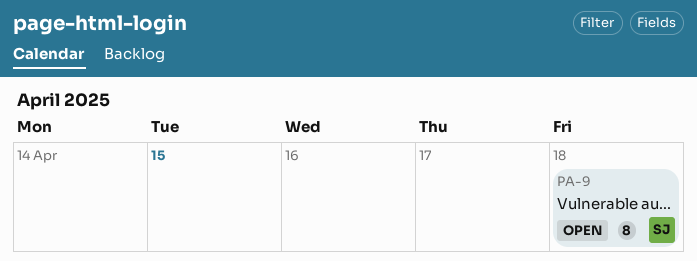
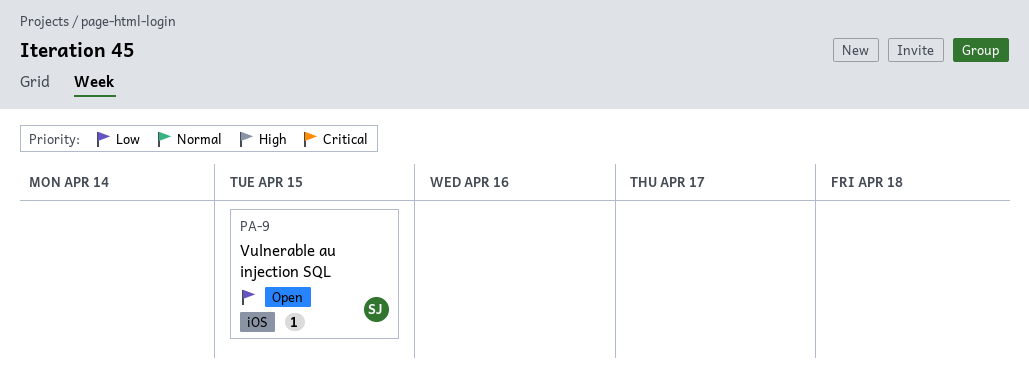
PA-9, estimate: 8 -> 1
PA-9, due: Apr 18 -> Apr 15

